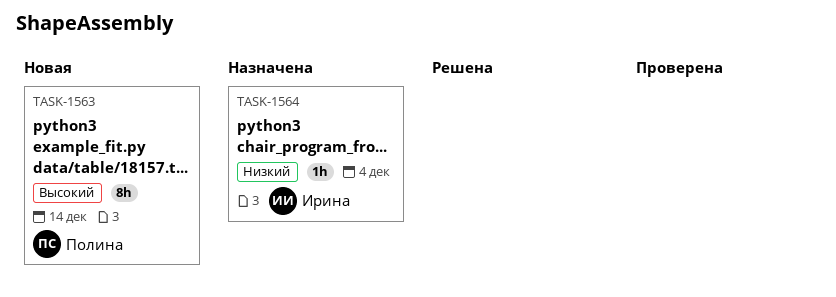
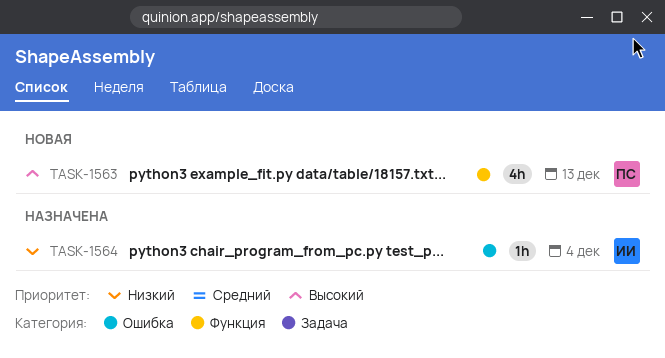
TASK-1563, estimate: 8h -> 4h
TASK-1563, due: Dec 14 -> Dec 13

